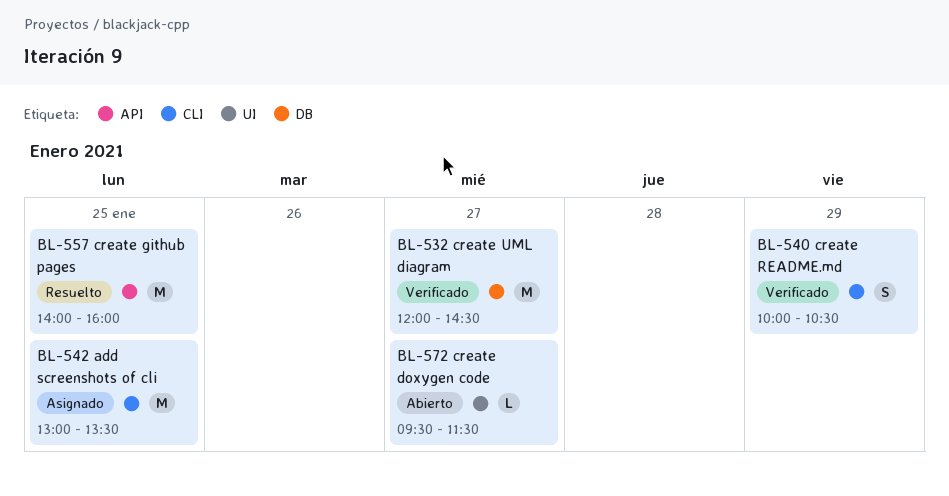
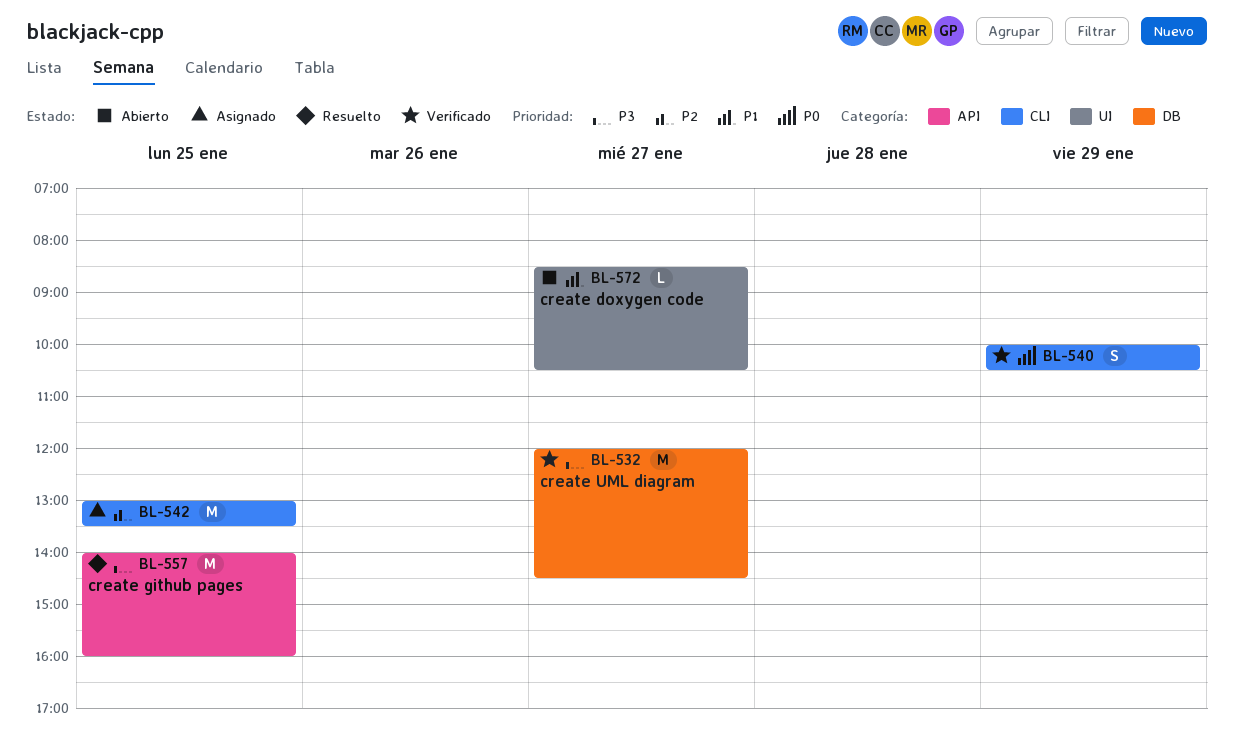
BL-572, begins: 09:30 -> 08:30
BL-572, ends: 11:30 -> 10:30

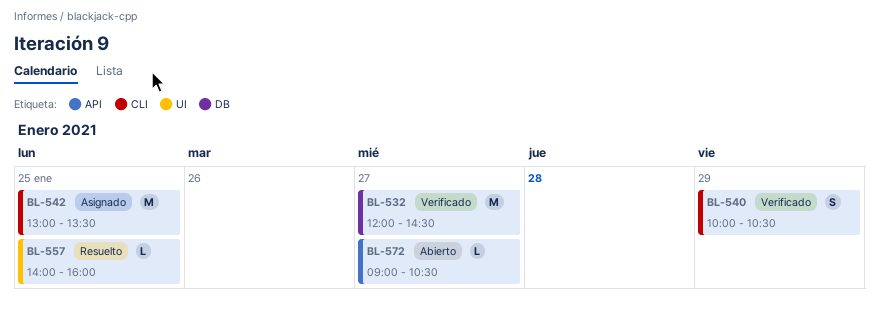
BL-557, label: API -> UI
BL-557, estimate: M -> L
BL-572, label: UI -> API
BL-572, begins: 08:30 -> 09:00

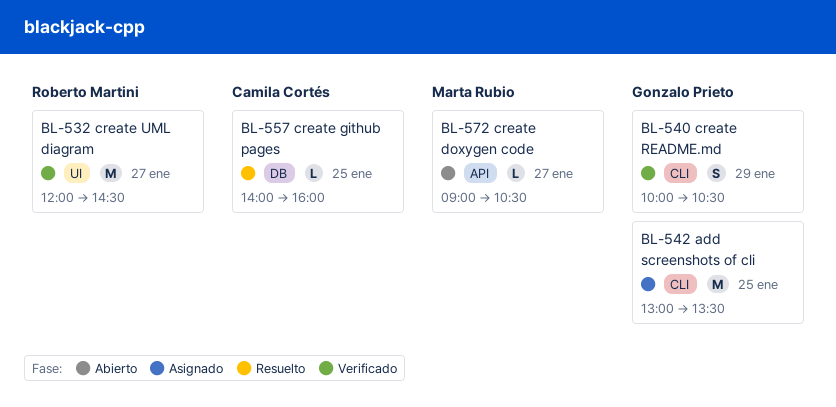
BL-532, label: DB -> UI
BL-557, label: UI -> DB

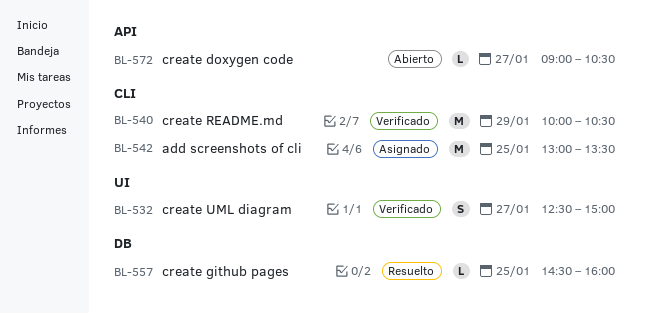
BL-532, estimate: M -> S
BL-532, begins: 12:00 -> 12:30
BL-532, ends: 14:30 -> 15:00
BL-540, estimate: S -> M
BL-557, begins: 14:00 -> 14:30

